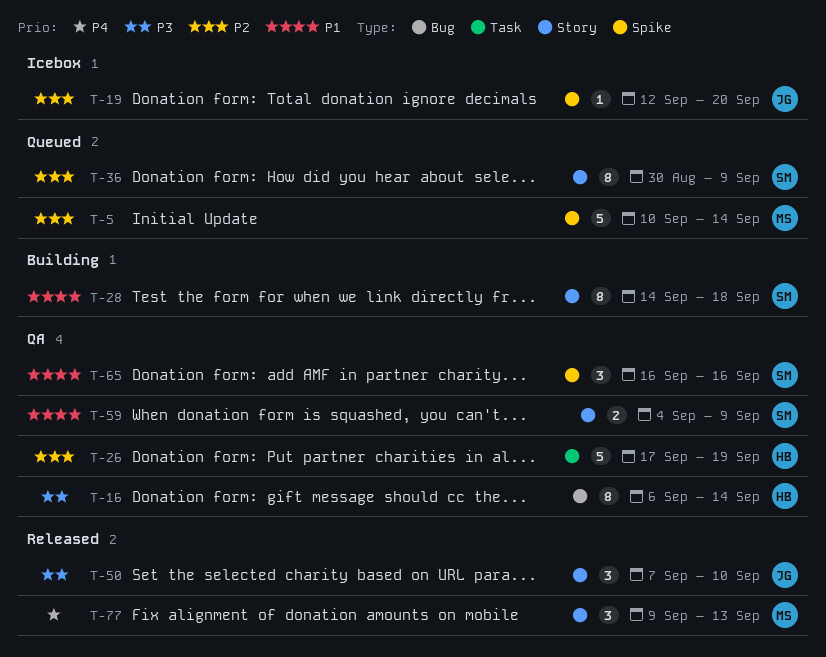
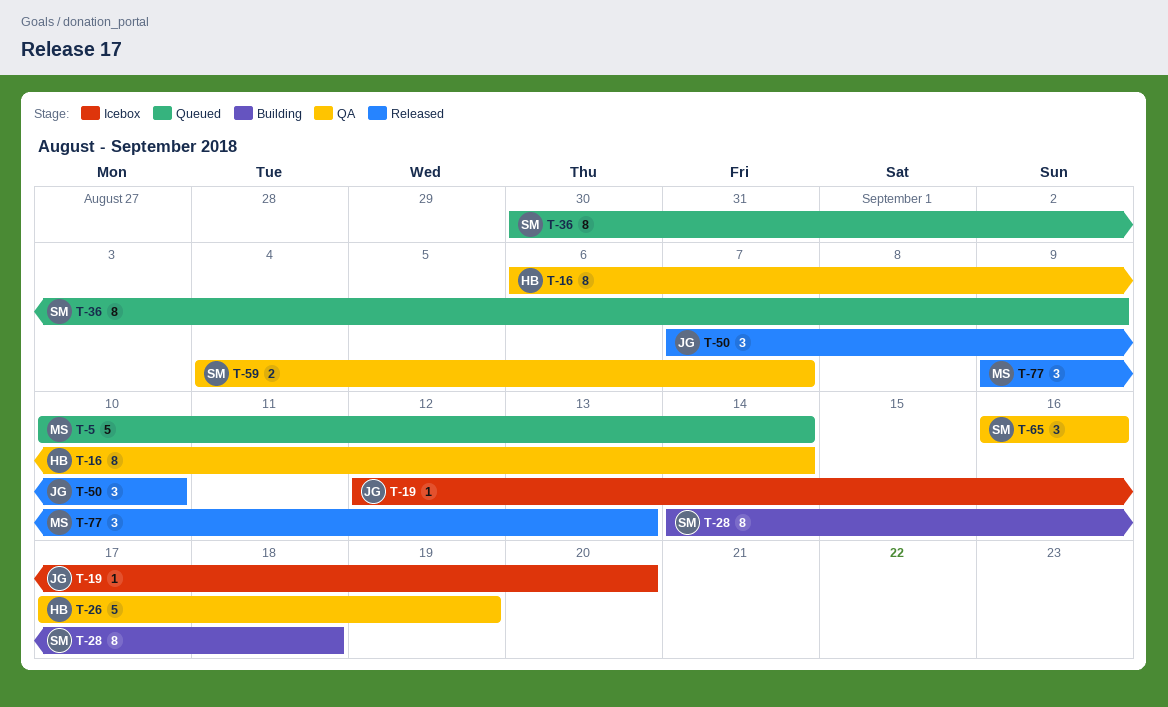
T-59, due: Sep 9 -> Sep 7

